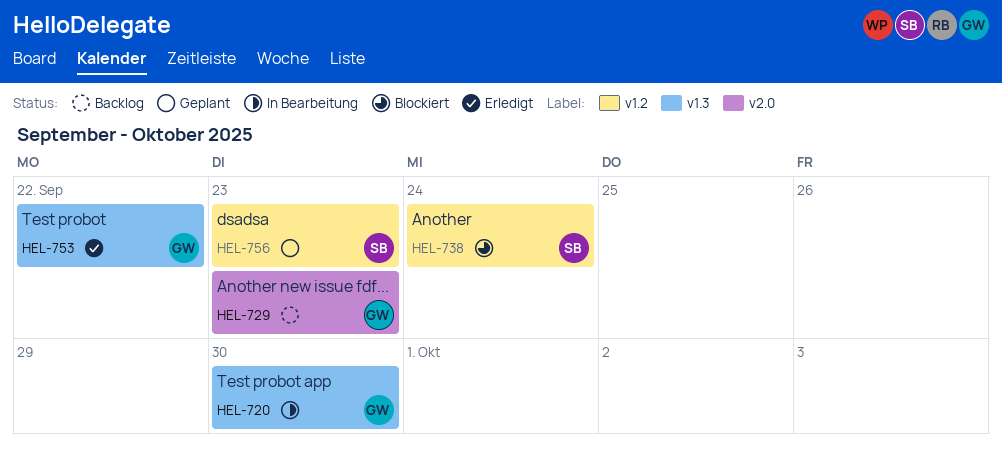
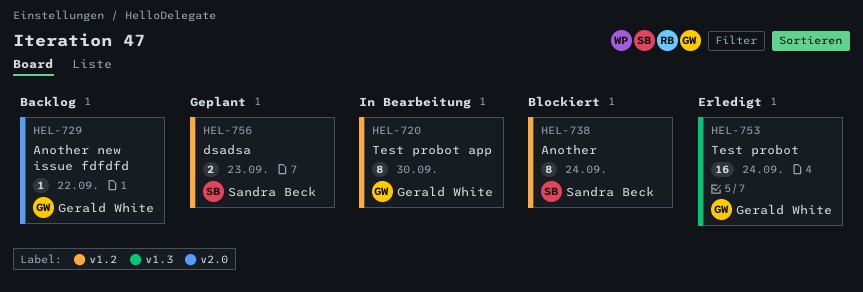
HEL-720, label: v1.3 -> v1.2
HEL-729, due: Sep 23 -> Sep 22
HEL-753, due: Sep 22 -> Sep 24

